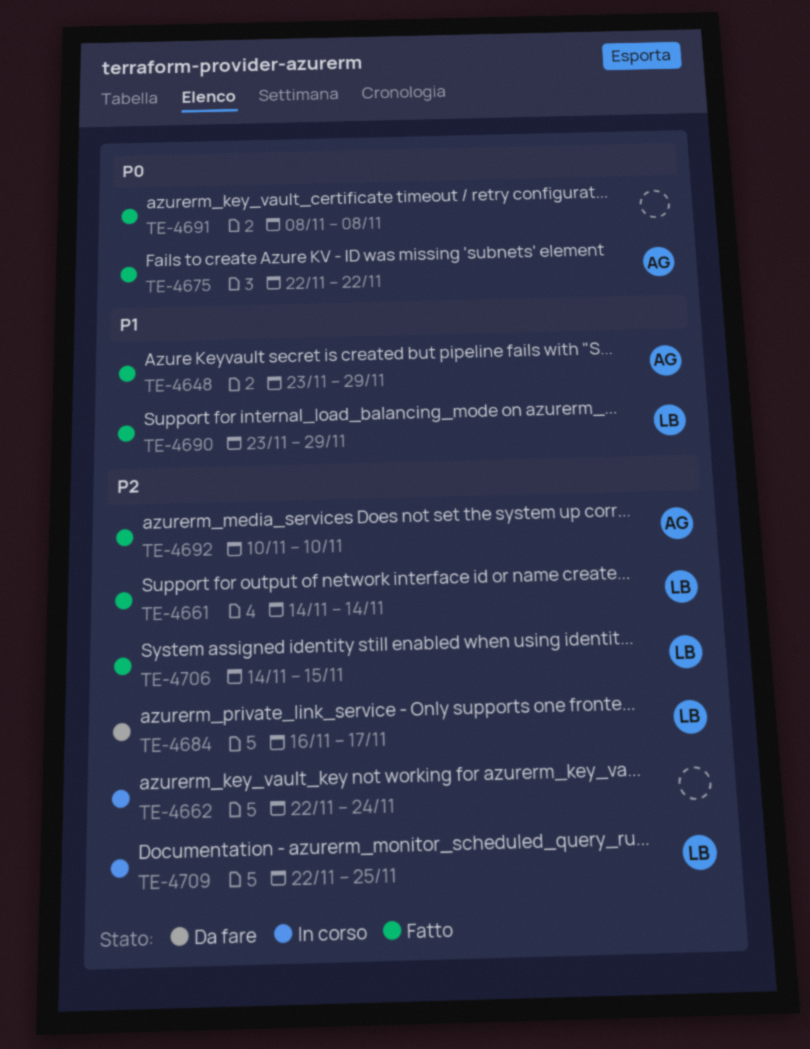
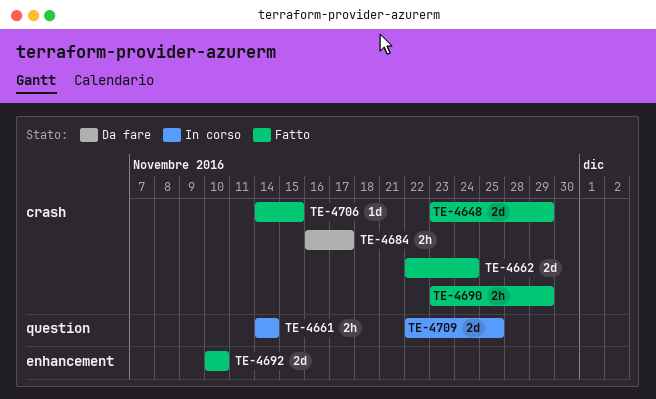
TE-4661, status: Fatto -> In corso
TE-4662, status: In corso -> Fatto
TE-4675: present -> none
TE-4691: present -> none

